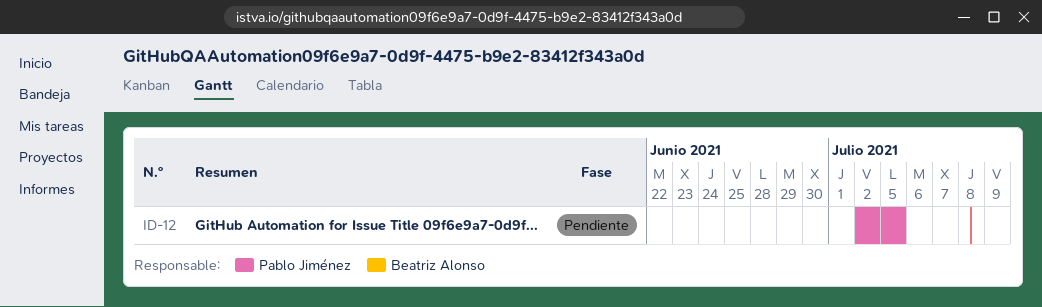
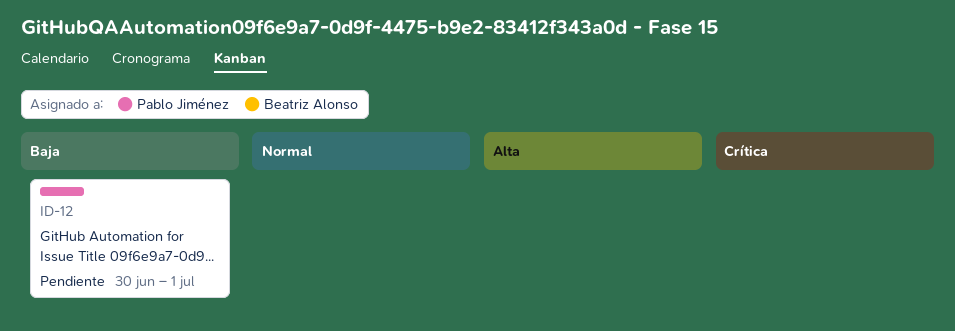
ID-12, start: Jul 2 -> Jun 30
ID-12, due: Jul 5 -> Jul 1

